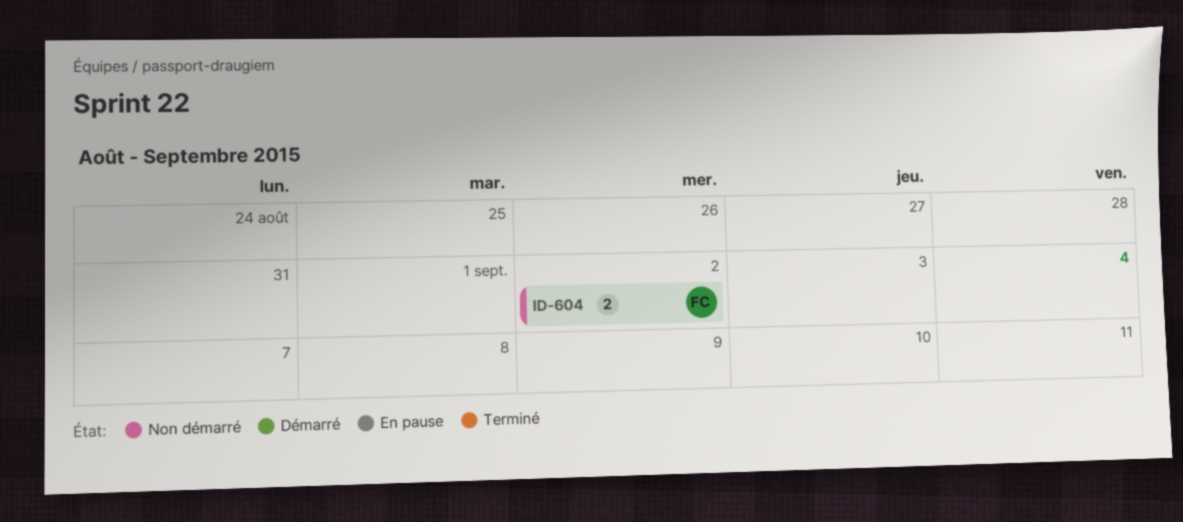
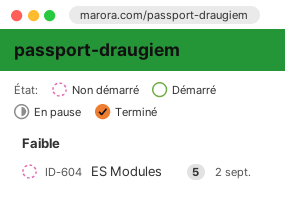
ID-604, estimate: 2 -> 5

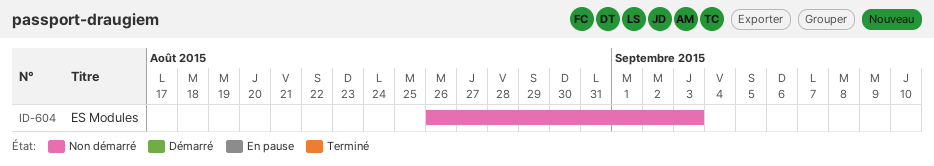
ID-604, due: Sep 2 -> Sep 3

